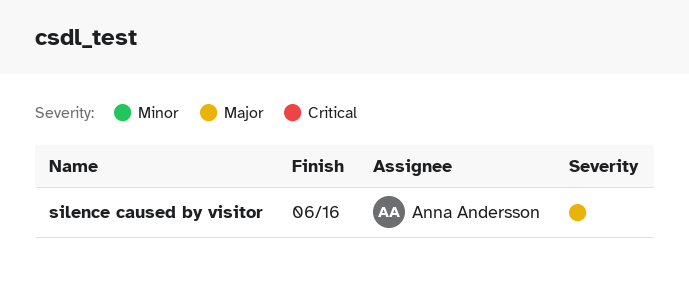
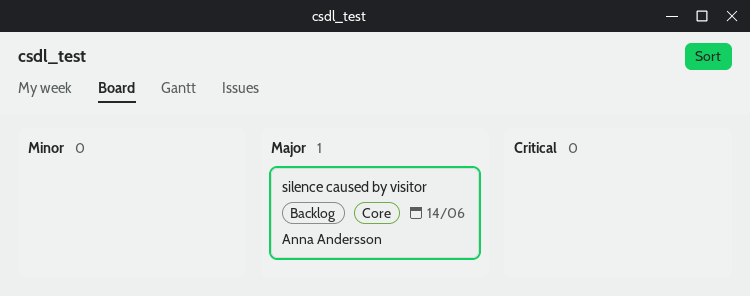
silence caused by visitor, due: Jun 16 -> Jun 14

